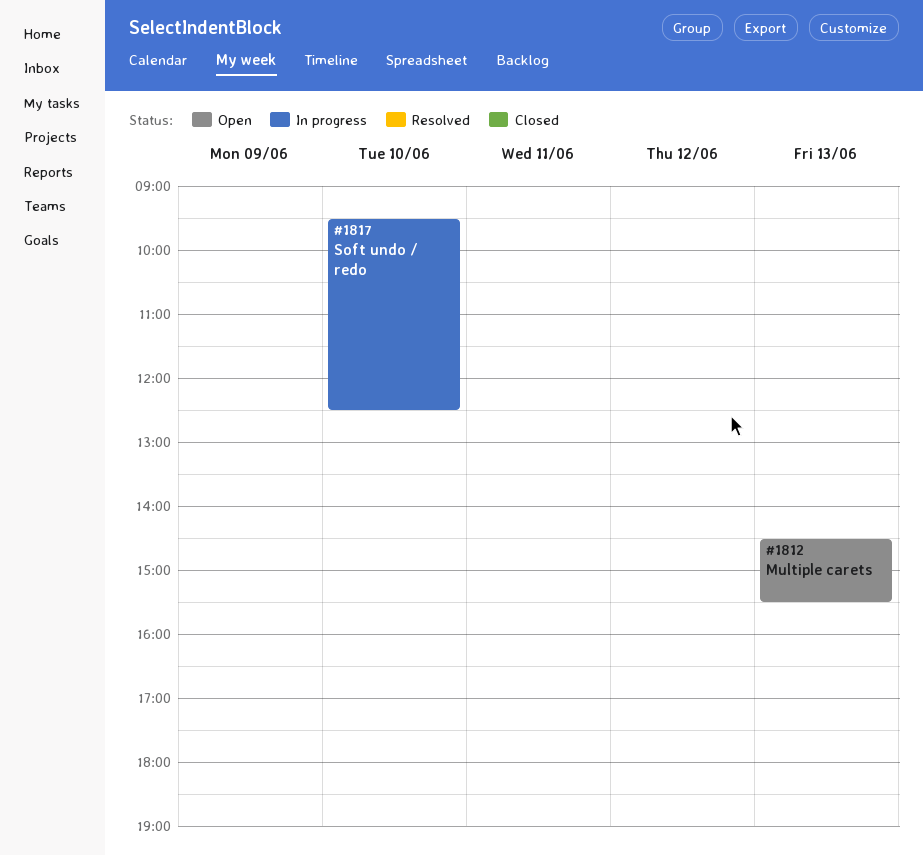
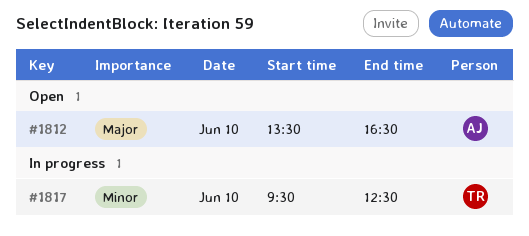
#1812, day: Jun 13 -> Jun 10
#1812, begins: 14:30 -> 13:30
#1812, ends: 15:30 -> 16:30

